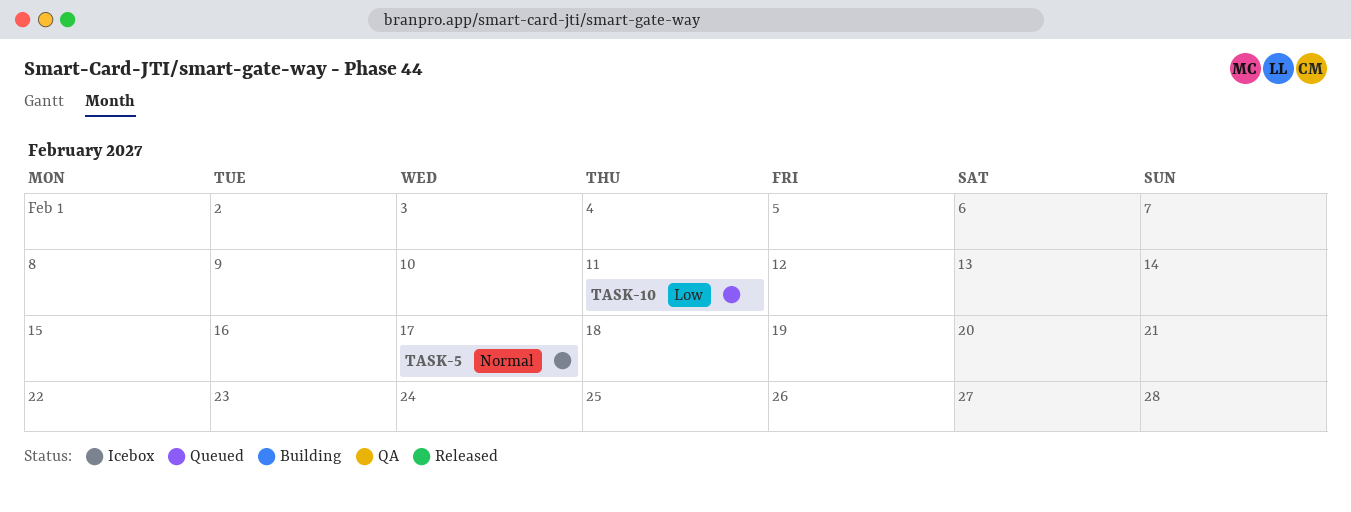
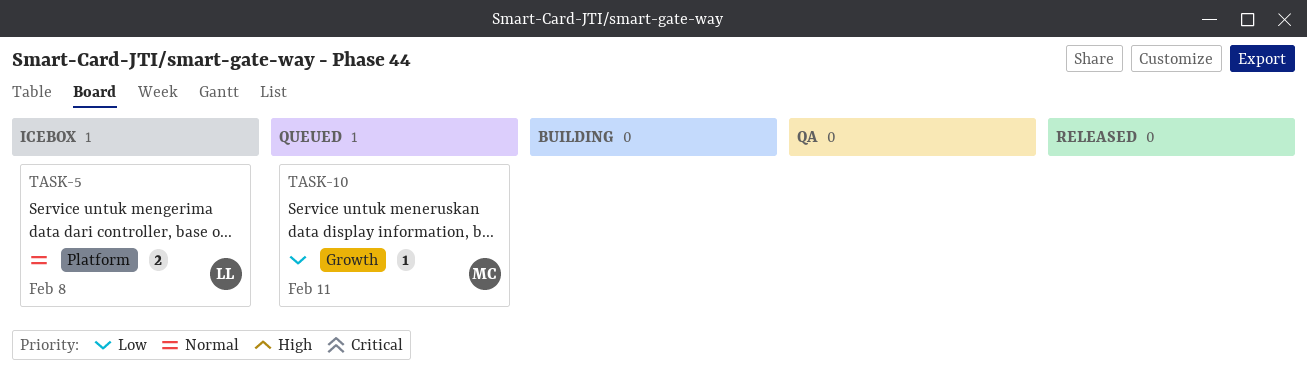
TASK-5, due: Feb 17 -> Feb 8

